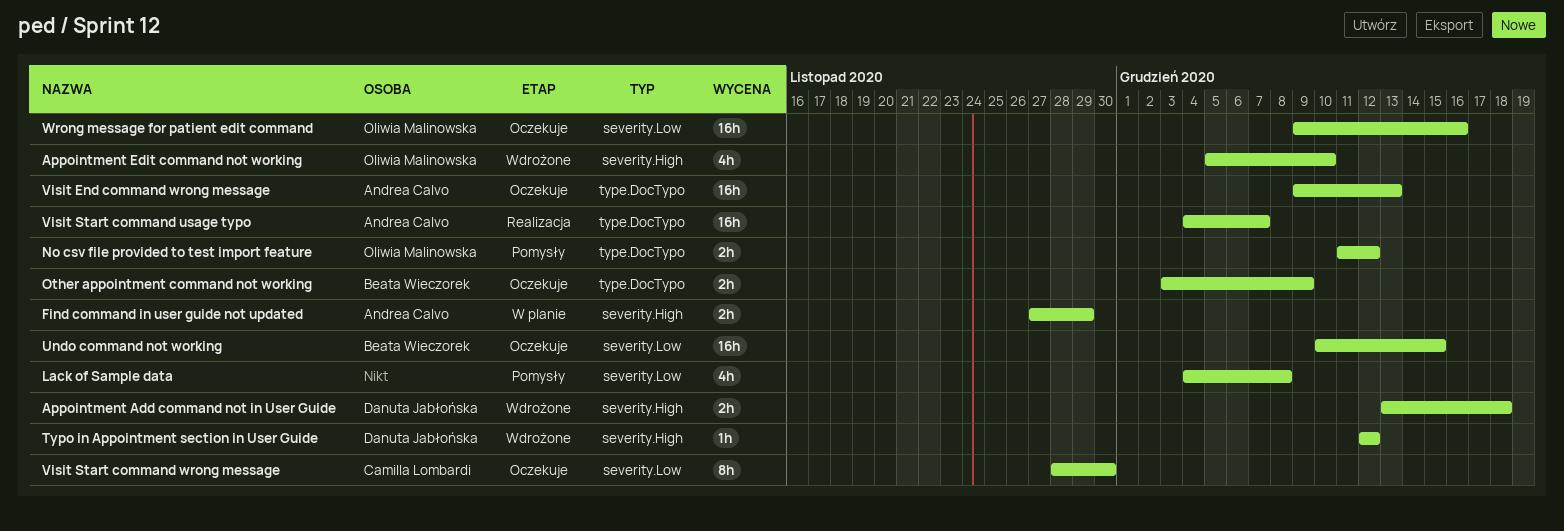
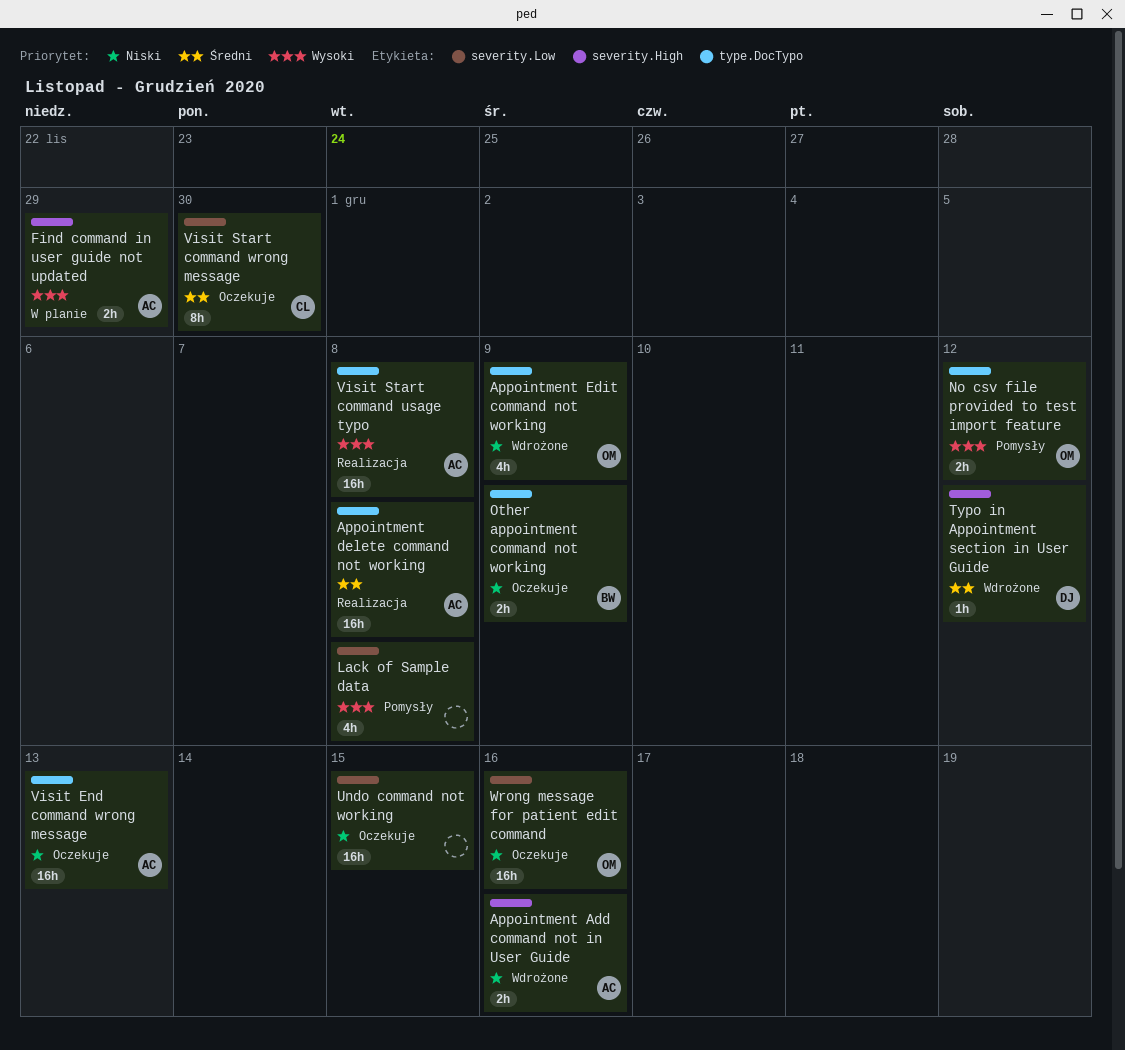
Appointment Add command not in User Guide, owner: Danuta Jabłońska -> Andrea Calvo
Appointment Add command not in User Guide, due: Dec 18 -> Dec 16
Appointment delete command not working: none -> present
Appointment Edit command not working, label: severity.High -> type.DocTypo
Appointment Edit command not working, due: Dec 10 -> Dec 9
Undo command not working, owner: Beata Wieczorek -> none
Visit Start command usage typo, due: Dec 7 -> Dec 8

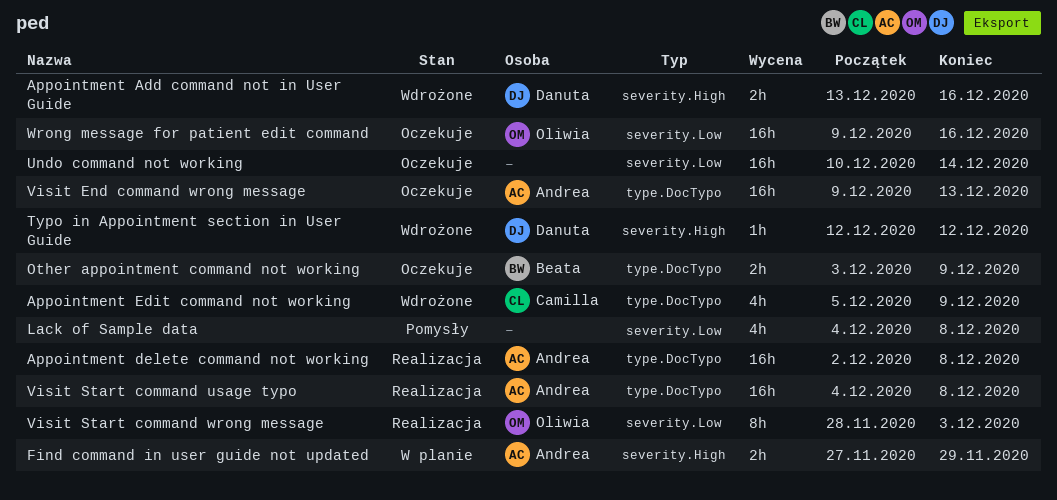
Appointment Add command not in User Guide, owner: Andrea -> Danuta
Appointment Edit command not working, owner: Oliwia -> Camilla
No csv file provided to test import feature: present -> none
Undo command not working, due: Dec 15 -> Dec 14
Visit Start command wrong message, status: Oczekuje -> Realizacja
Visit Start command wrong message, owner: Camilla -> Oliwia
Visit Start command wrong message, due: Nov 30 -> Dec 3

